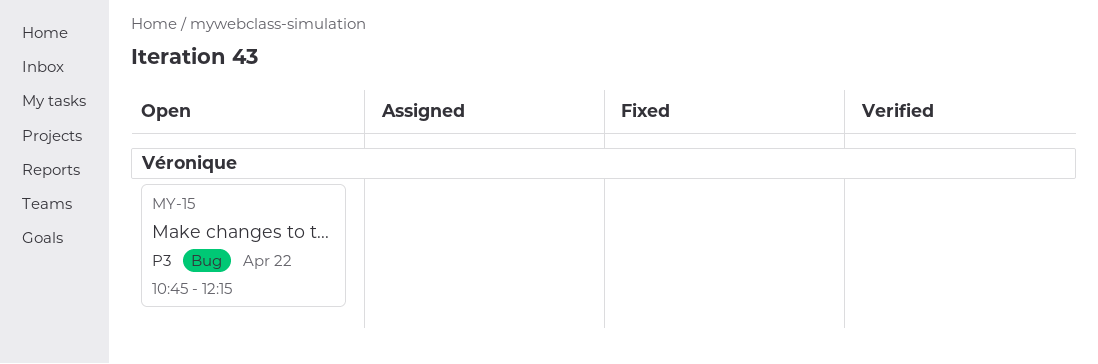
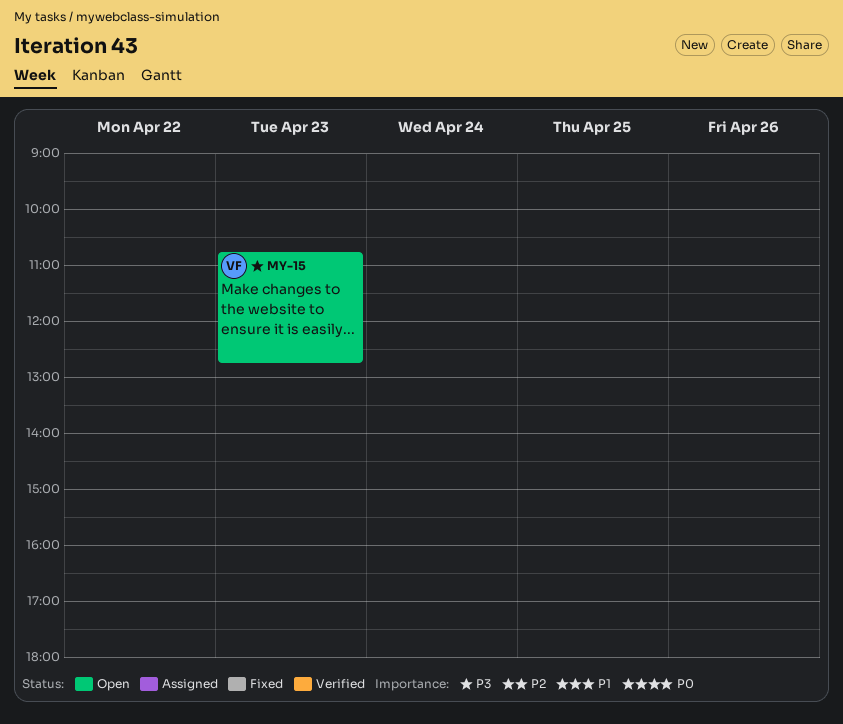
MY-15, day: Apr 22 -> Apr 23
MY-15, ends: 12:15 -> 12:45

